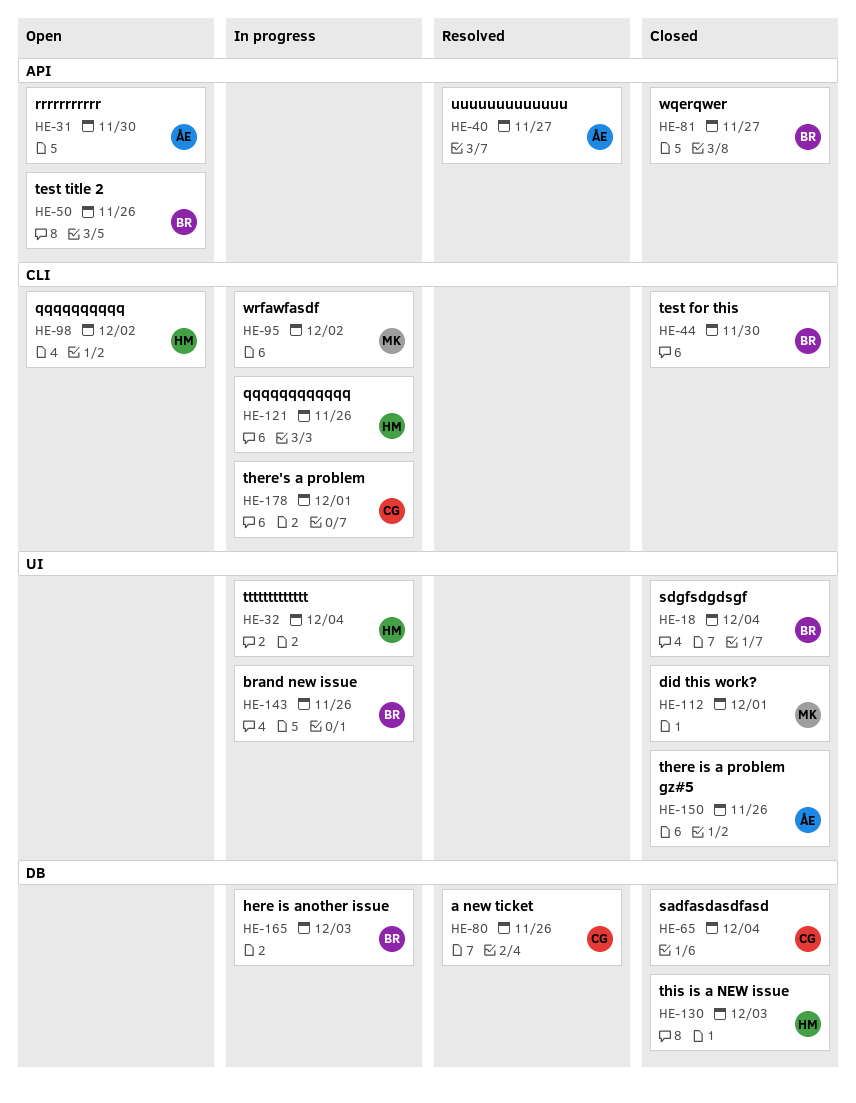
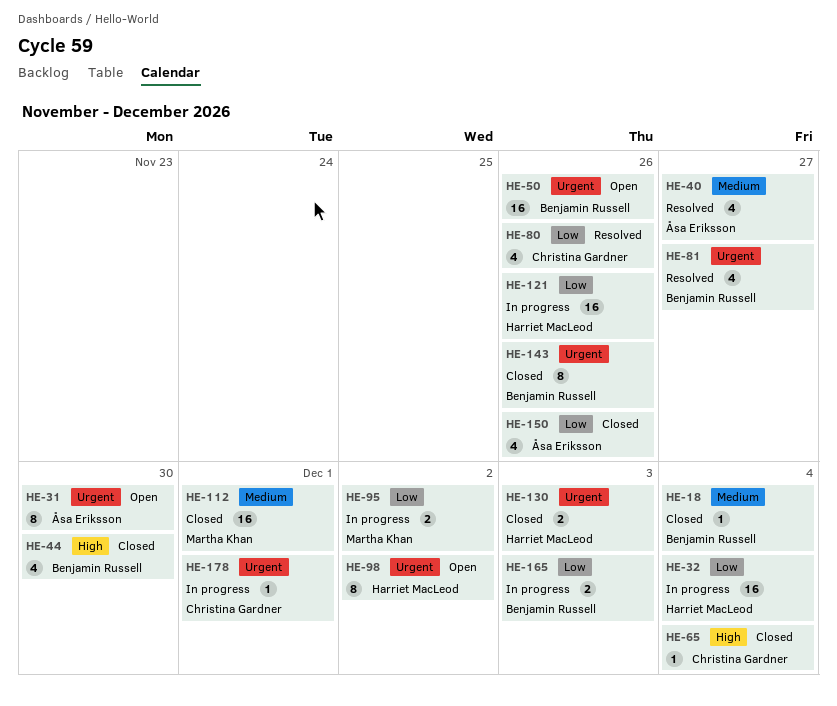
HE-81, status: Closed -> Resolved
HE-143, status: In progress -> Closed

